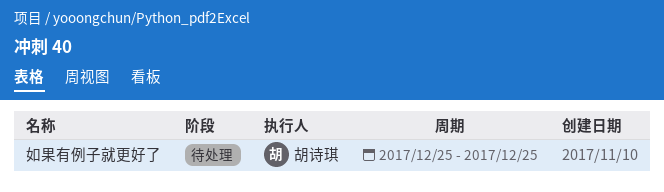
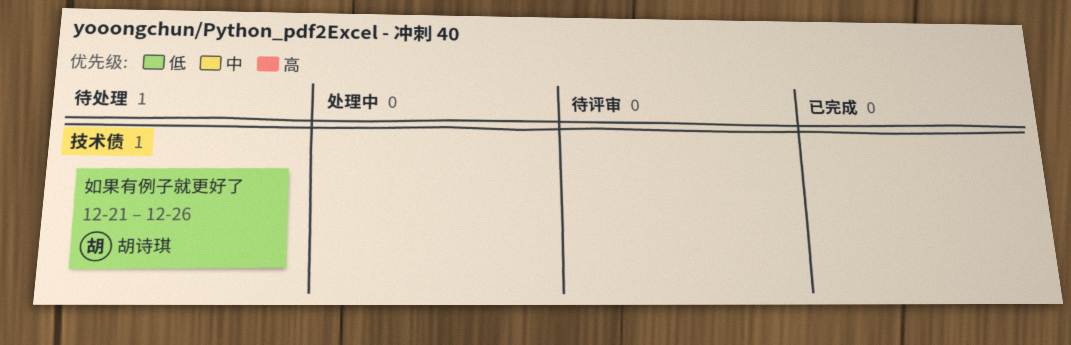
如果有例子就更好了, start: Dec 25 -> Dec 21
如果有例子就更好了, due: Dec 25 -> Dec 26

